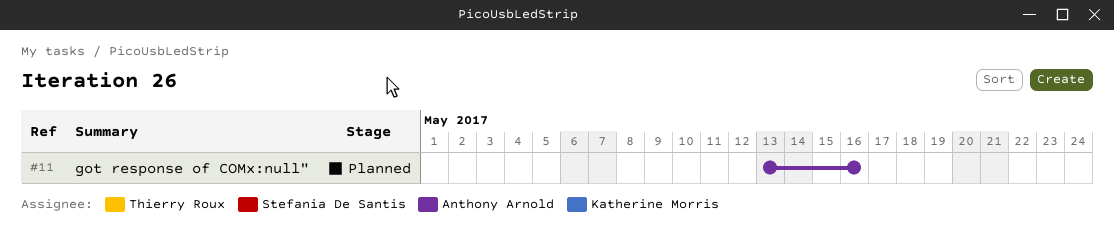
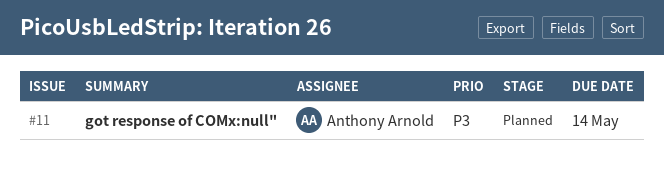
#11, due: May 16 -> May 14

